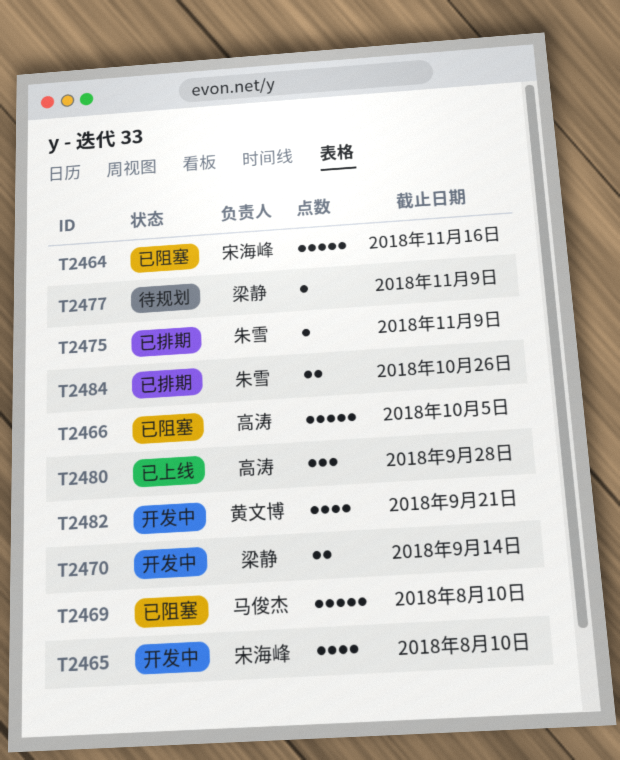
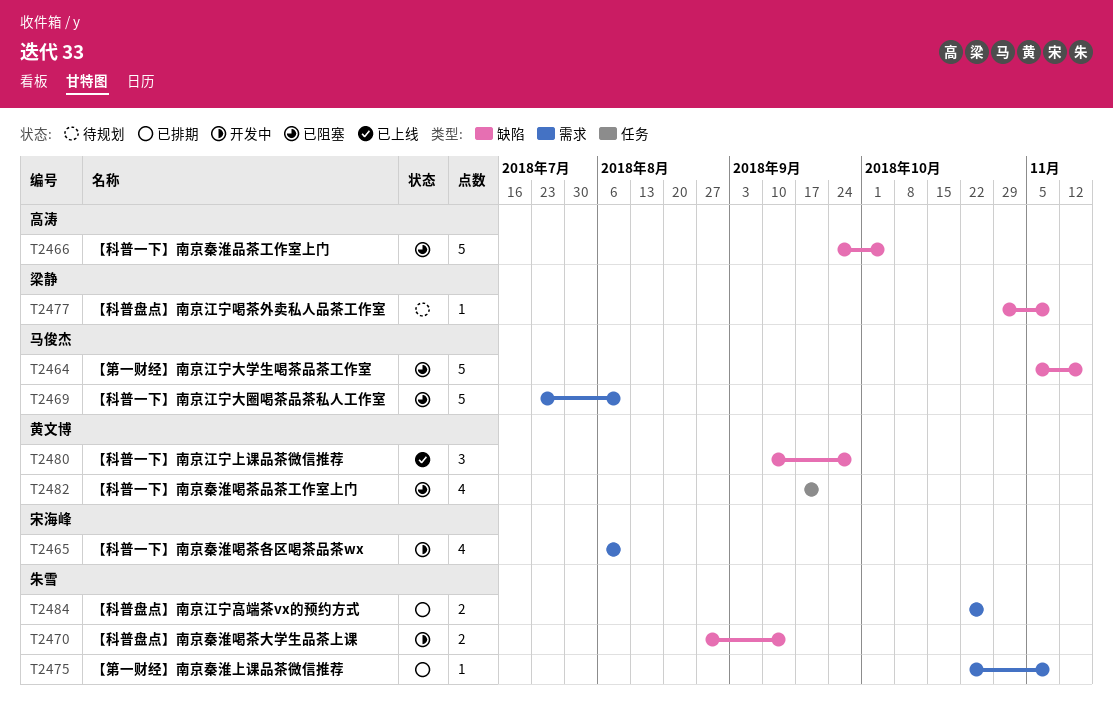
T2464, owner: 宋海峰 -> 马俊杰
T2470, owner: 梁静 -> 朱雪
T2480, owner: 高涛 -> 黄文博
T2482, status: 开发中 -> 已阻塞

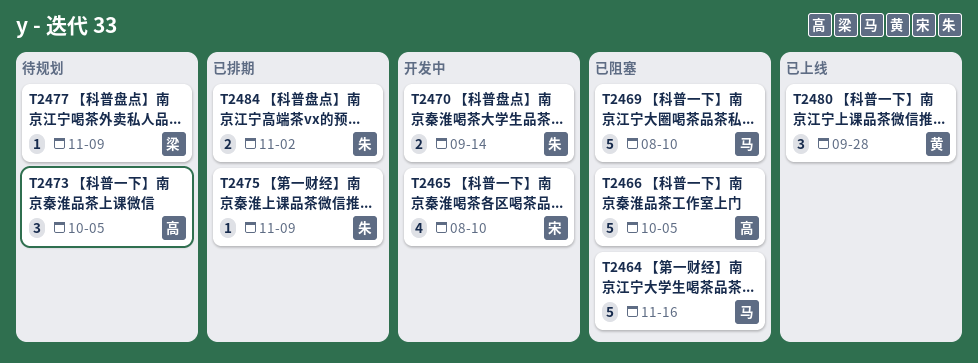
T2473: none -> present
T2482: present -> none
T2484, due: Oct 26 -> Nov 2

